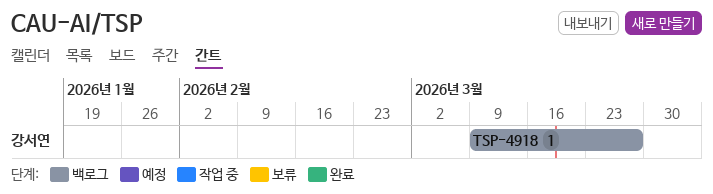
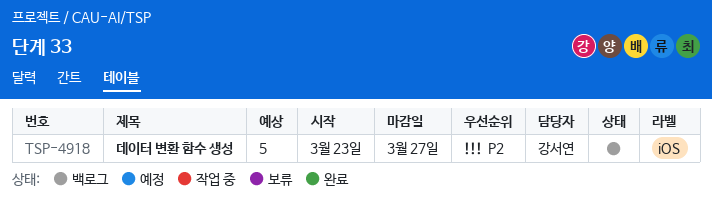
TSP-4918, estimate: 1 -> 5
TSP-4918, start: Mar 9 -> Mar 23

